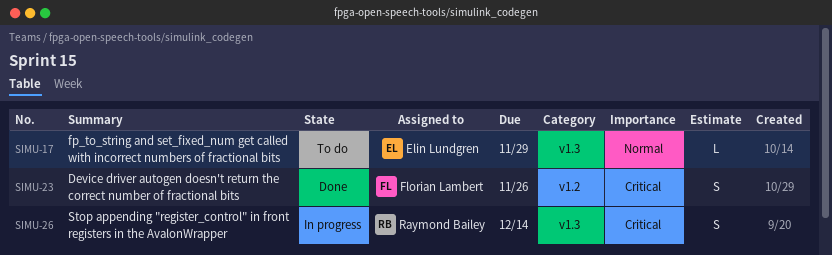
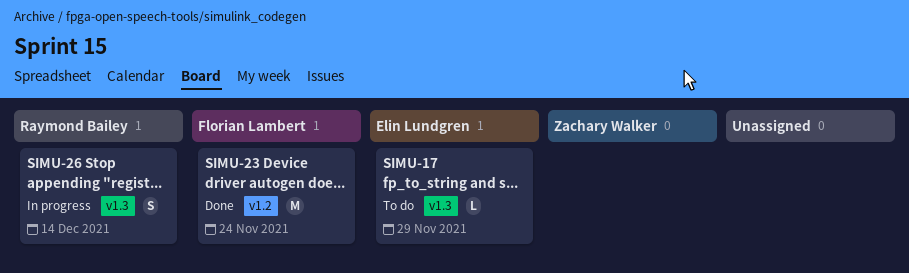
SIMU-23, estimate: S -> M
SIMU-23, due: Nov 26 -> Nov 24

